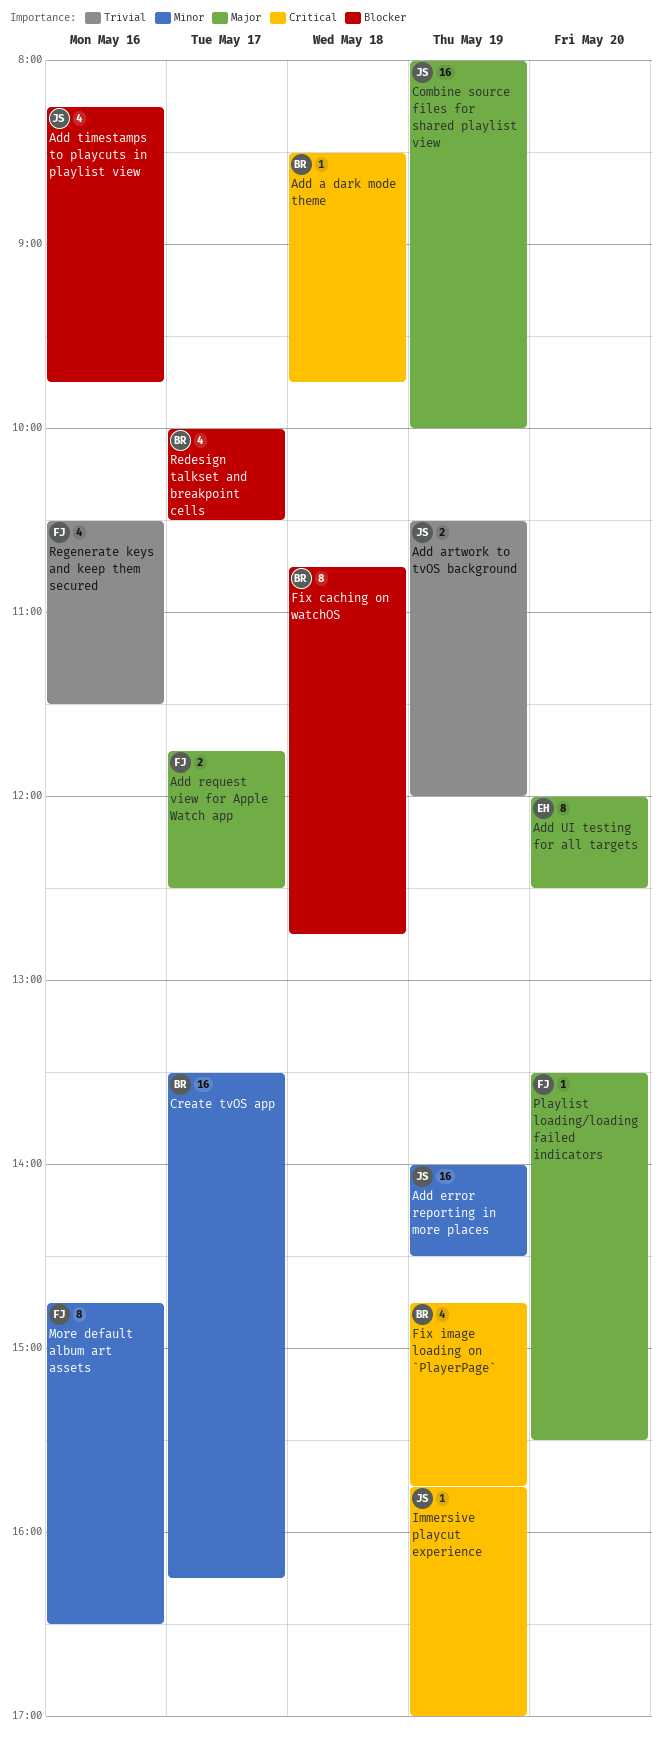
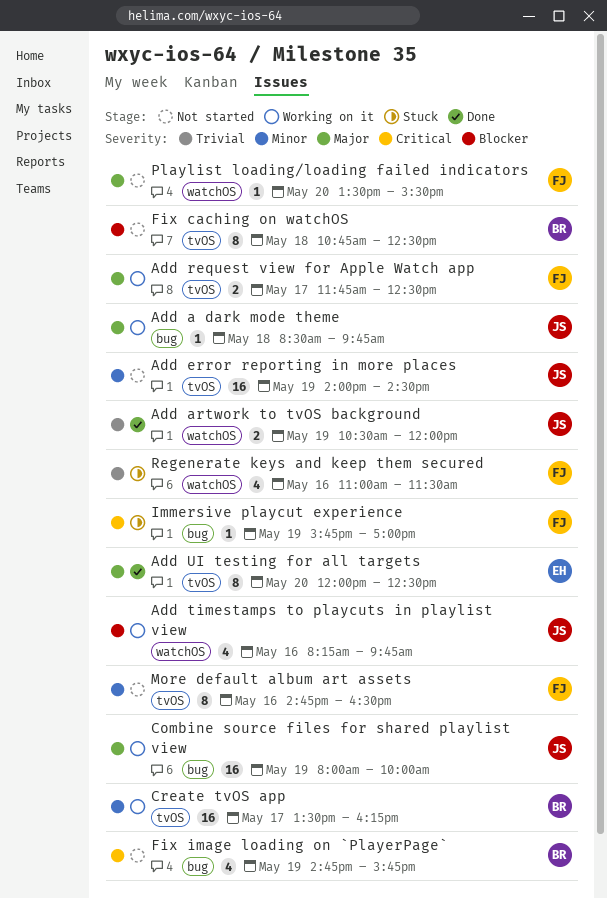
Add a dark mode theme, owner: BR -> JS
Add a dark mode theme, priority: Critical -> Major
Fix caching on watchOS, ends: 12:45 -> 12:30
Immersive playcut experience, owner: JS -> FJ
Redesign talkset and breakpoint cells: present -> none
Regenerate keys and keep them secured, begins: 10:30 -> 11:00

